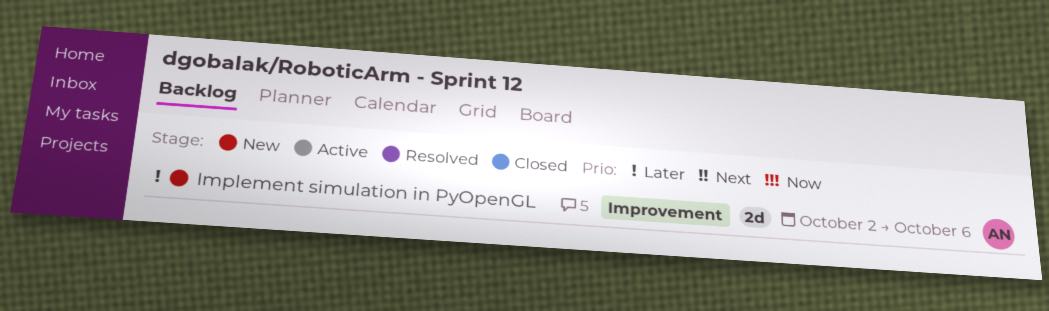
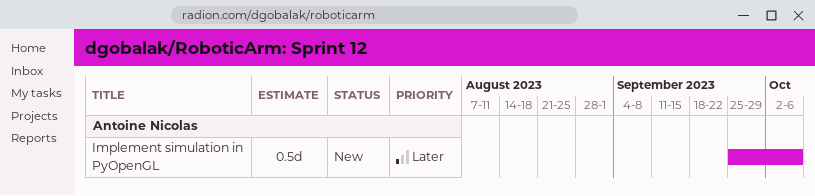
Implement simulation in PyOpenGL, estimate: 2d -> 0.5d
Implement simulation in PyOpenGL, start: Oct 2 -> Sep 25

